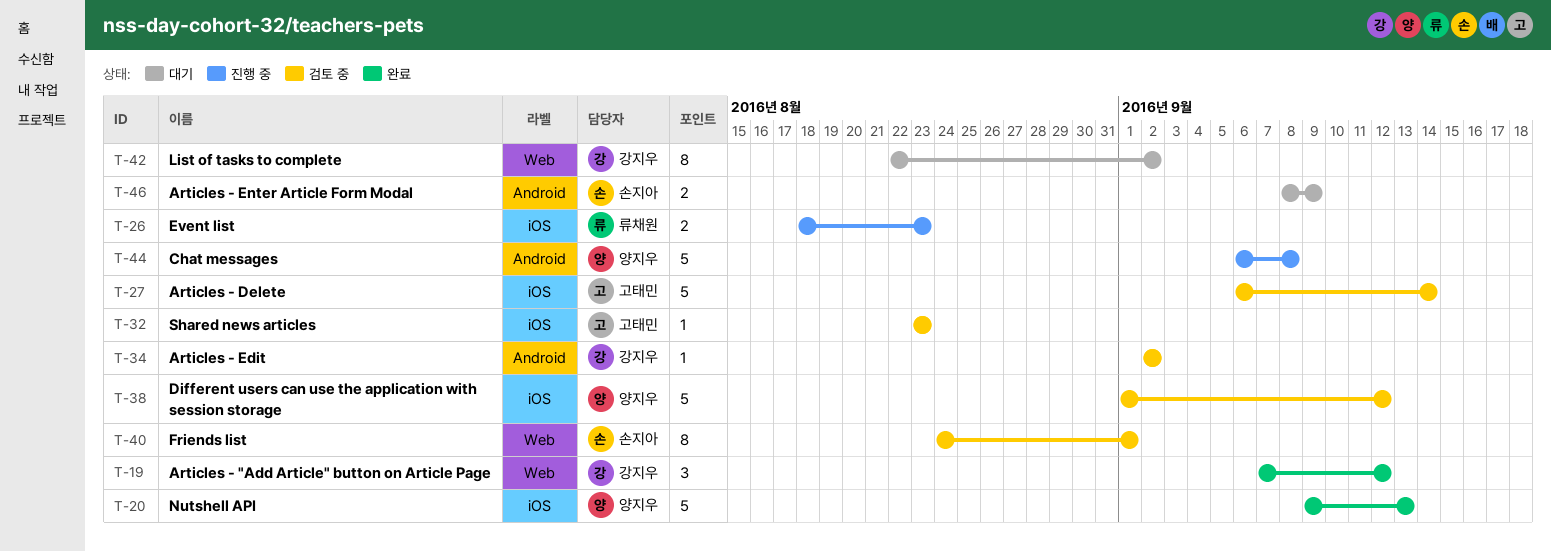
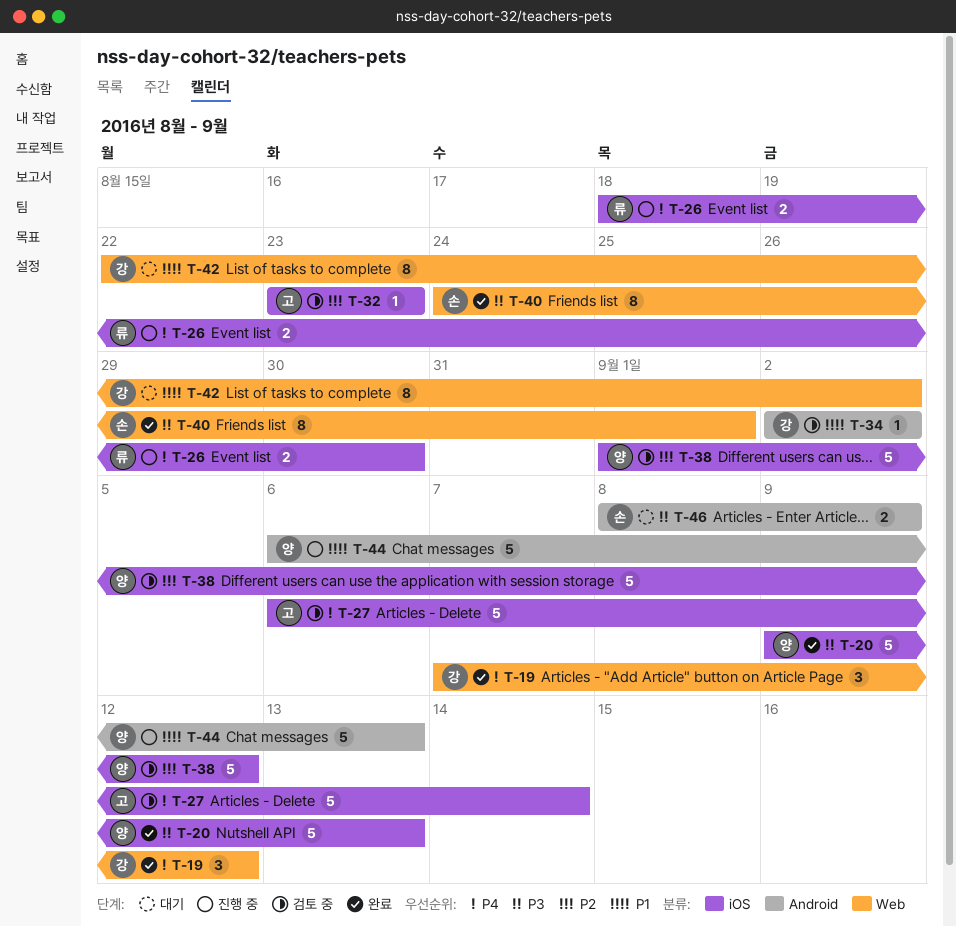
T-26, due: Aug 23 -> Aug 30
T-40, status: 검토 중 -> 완료
T-44, due: Sep 8 -> Sep 13

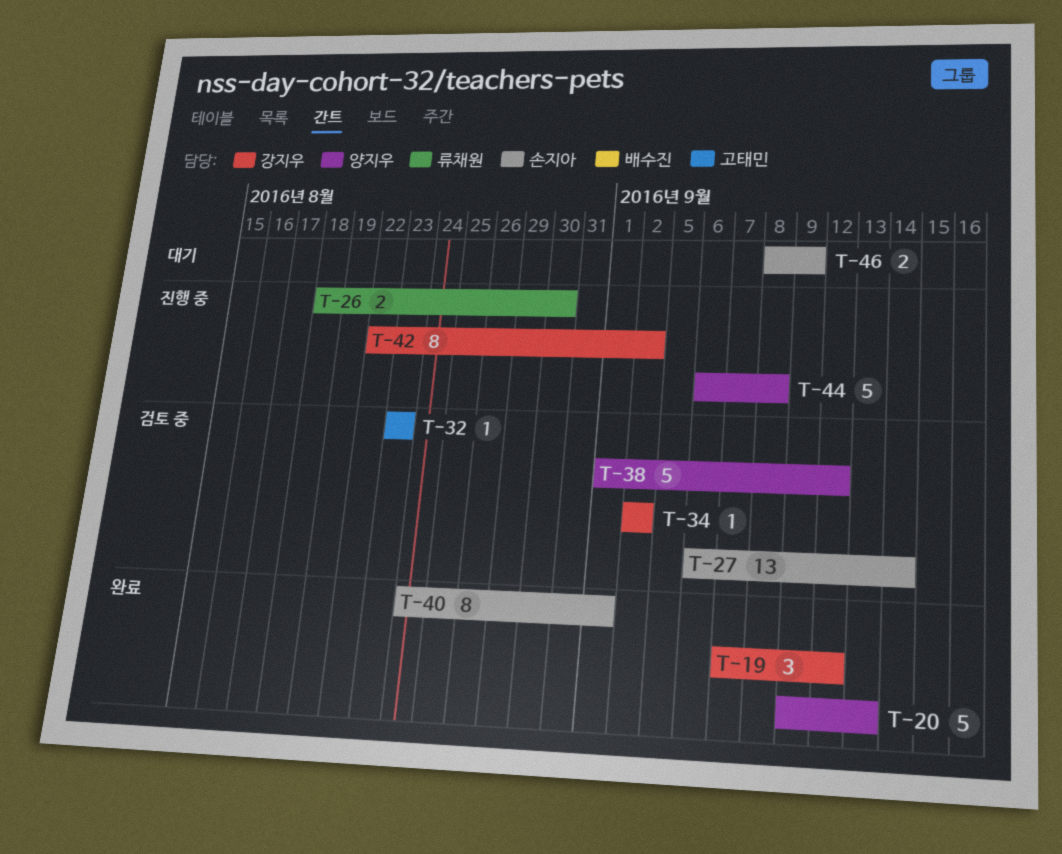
T-27, owner: 고태민 -> 손지아
T-27, estimate: 5 -> 13
T-42, status: 대기 -> 진행 중
T-44, due: Sep 13 -> Sep 8

